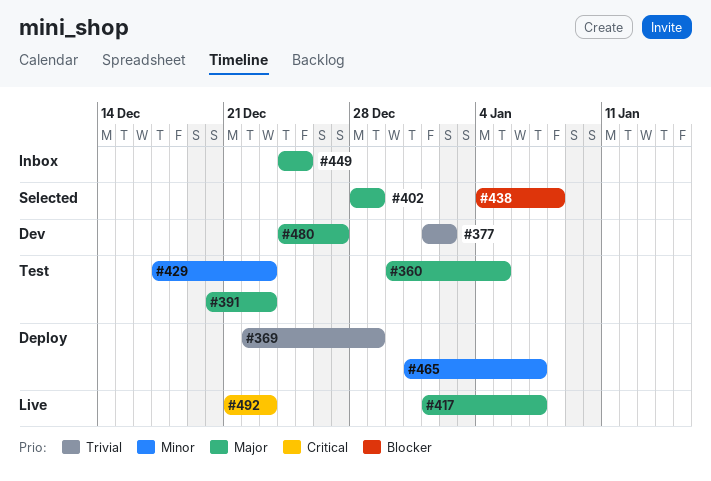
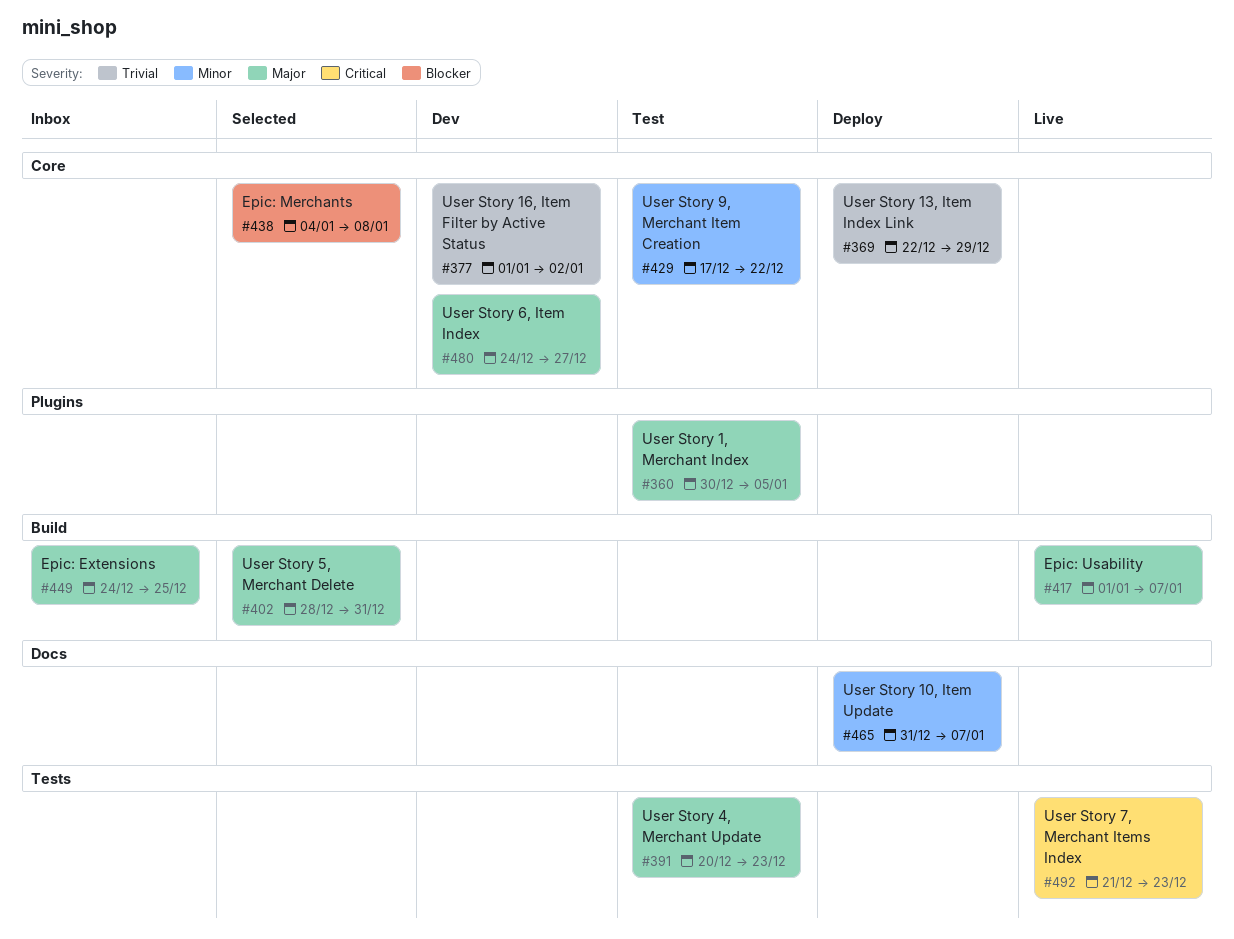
#402, due: Dec 29 -> Dec 31
#429, due: Dec 23 -> Dec 22

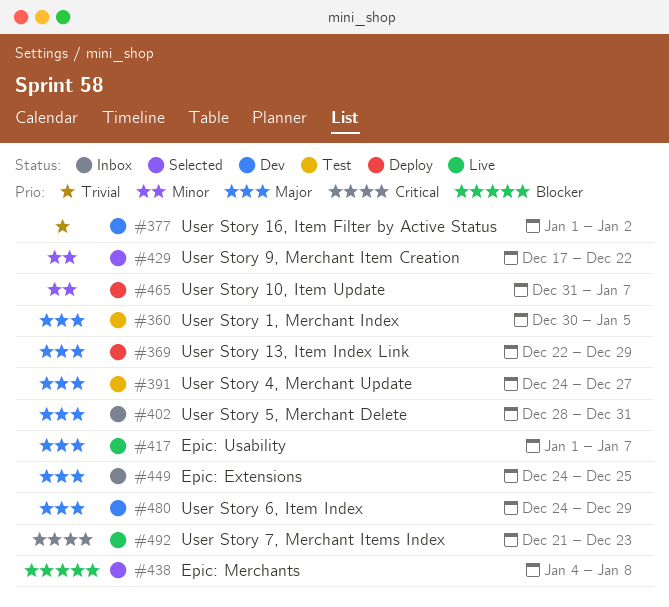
#369, priority: Trivial -> Major
#391, start: Dec 20 -> Dec 24
#391, due: Dec 23 -> Dec 27
#402, status: Selected -> Inbox
#429, status: Test -> Selected
#480, due: Dec 27 -> Dec 29

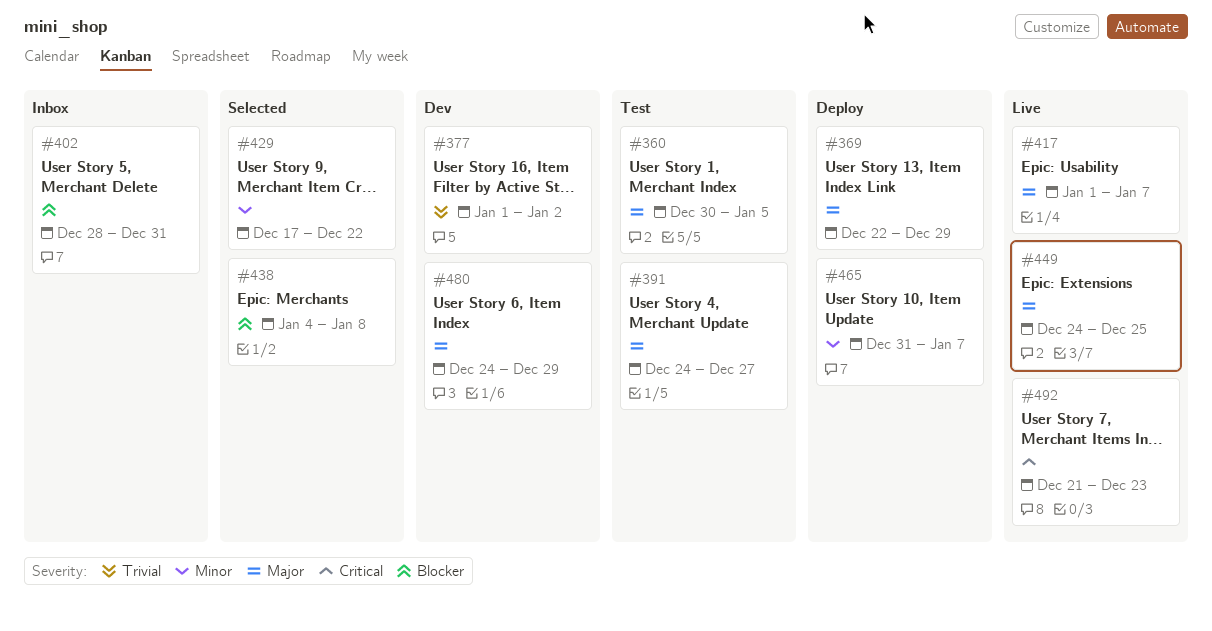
#402, priority: Major -> Blocker
#449, status: Inbox -> Live

